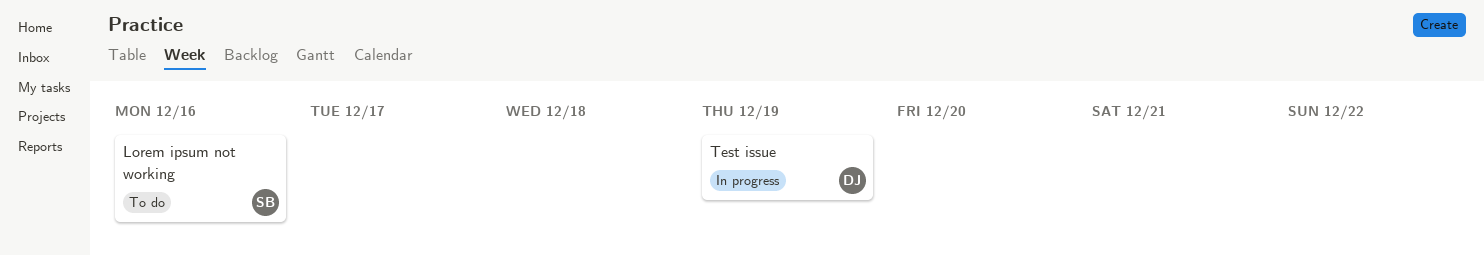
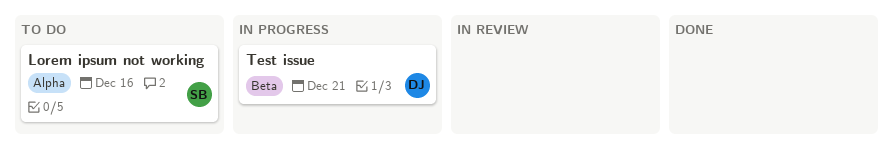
Test issue, due: Dec 19 -> Dec 21

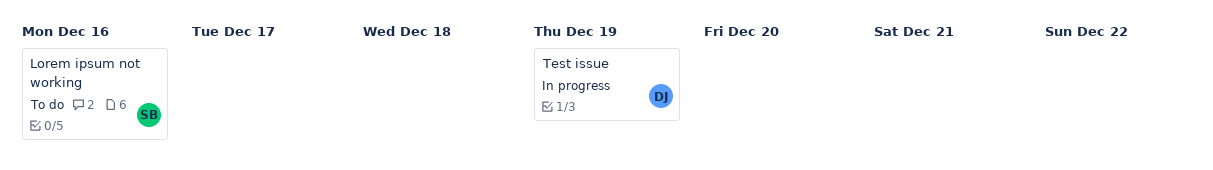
Test issue, due: Dec 21 -> Dec 19

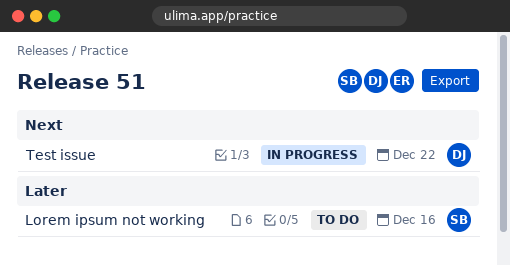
Test issue, due: Dec 19 -> Dec 22

